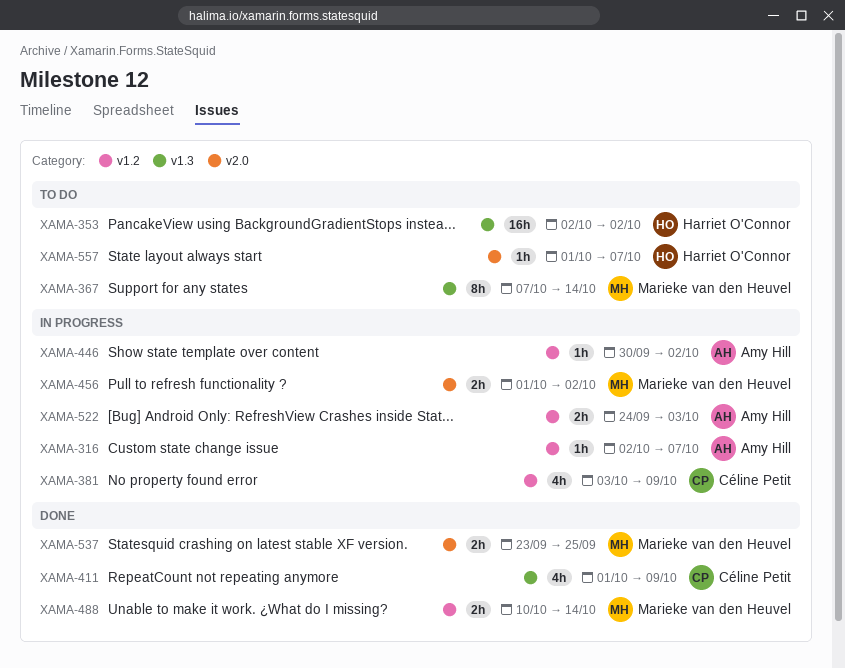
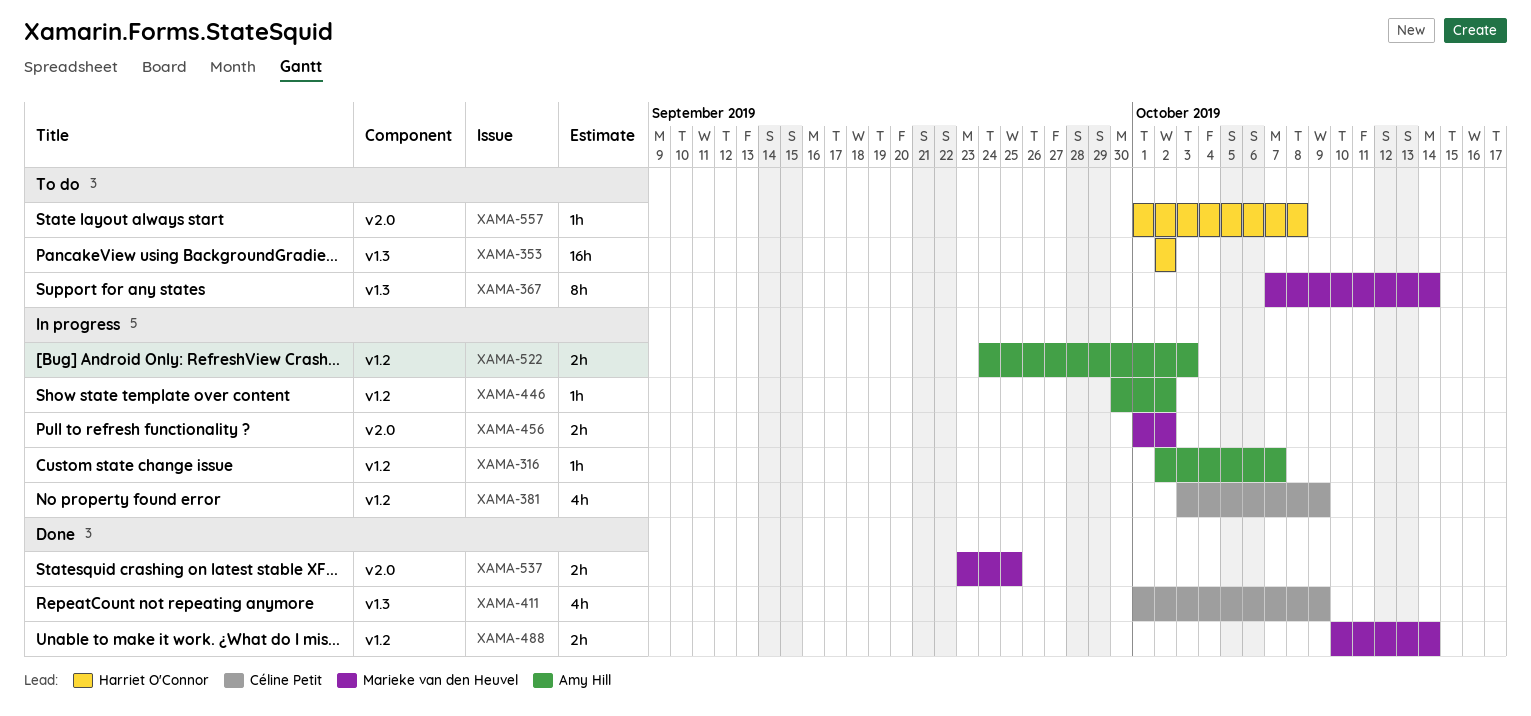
XAMA-557, due: Oct 7 -> Oct 8

